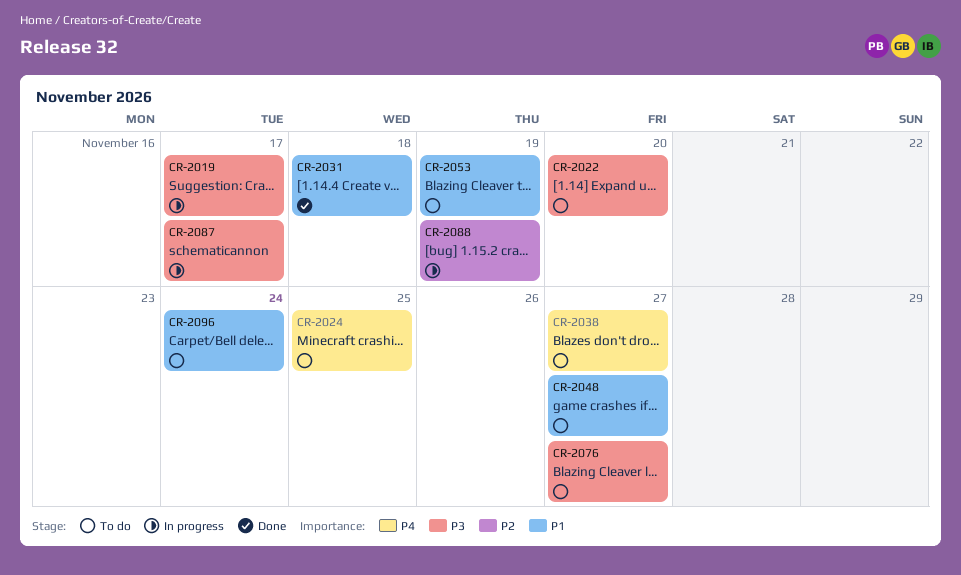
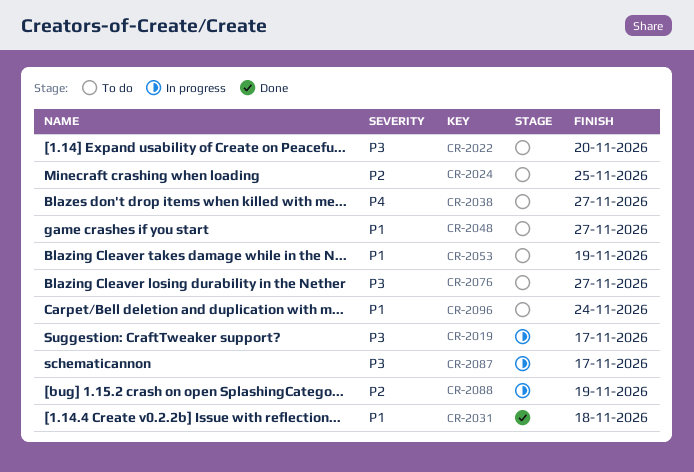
CR-2024, priority: P4 -> P2

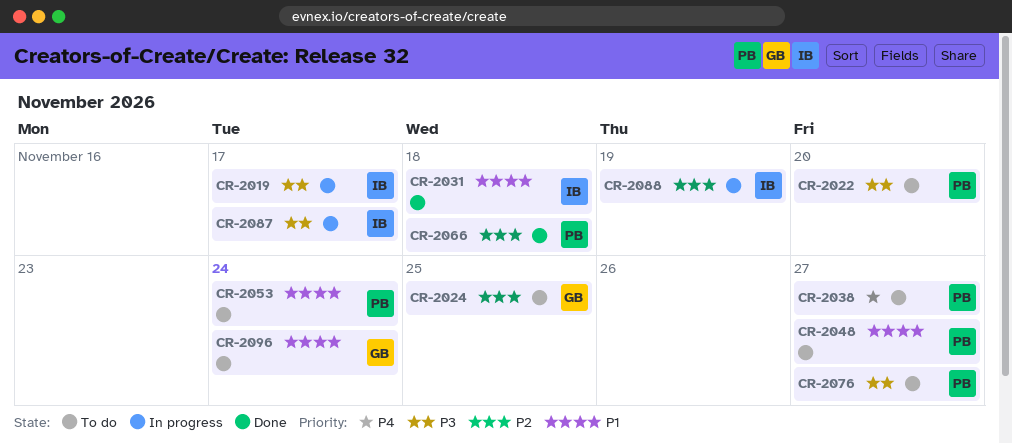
CR-2053, due: Nov 19 -> Nov 24
CR-2066: none -> present

